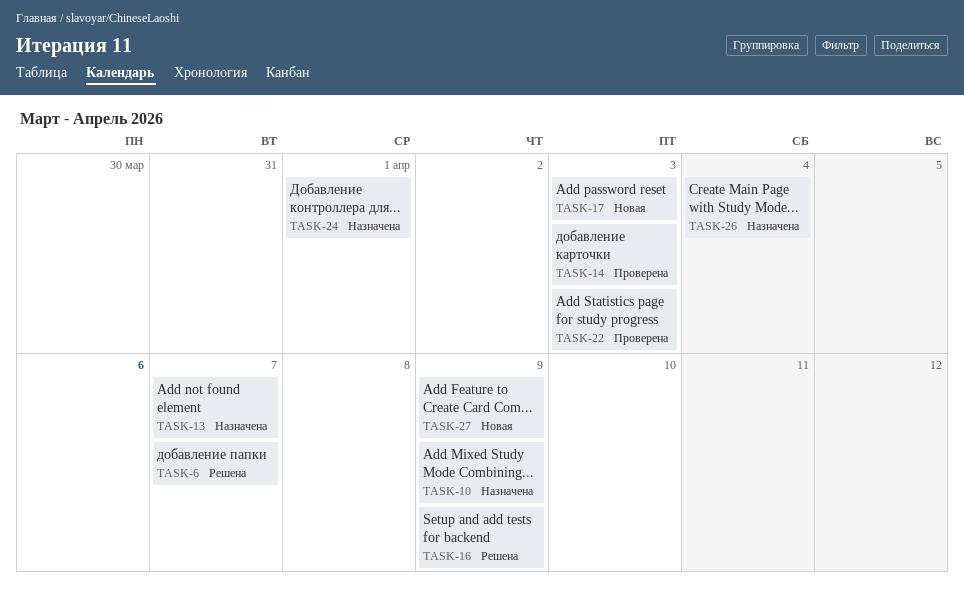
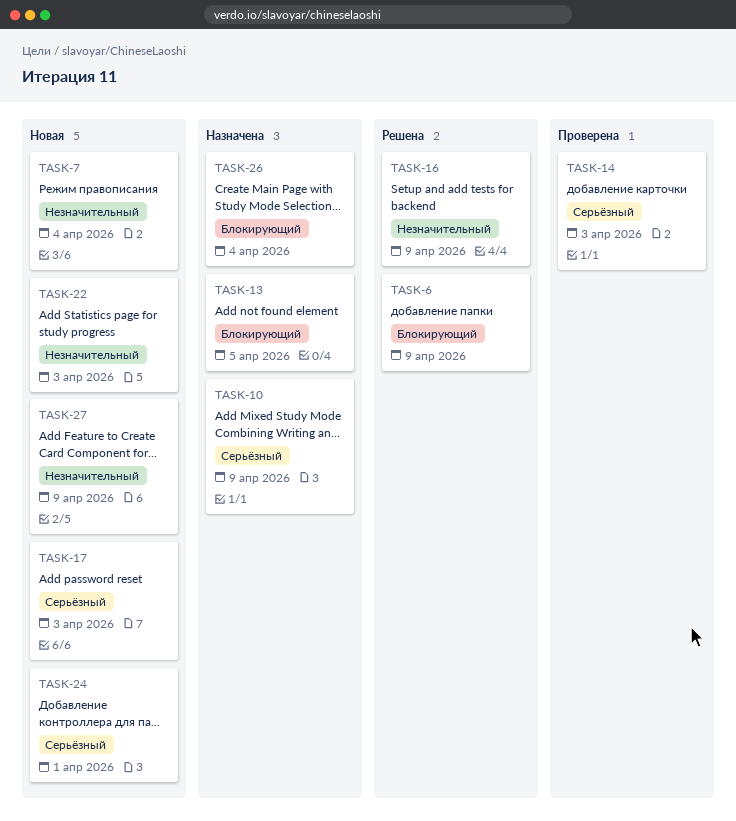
TASK-6, due: Apr 7 -> Apr 9
TASK-7: none -> present
TASK-13, due: Apr 7 -> Apr 5
TASK-22, status: Проверена -> Новая
TASK-24, status: Назначена -> Новая

